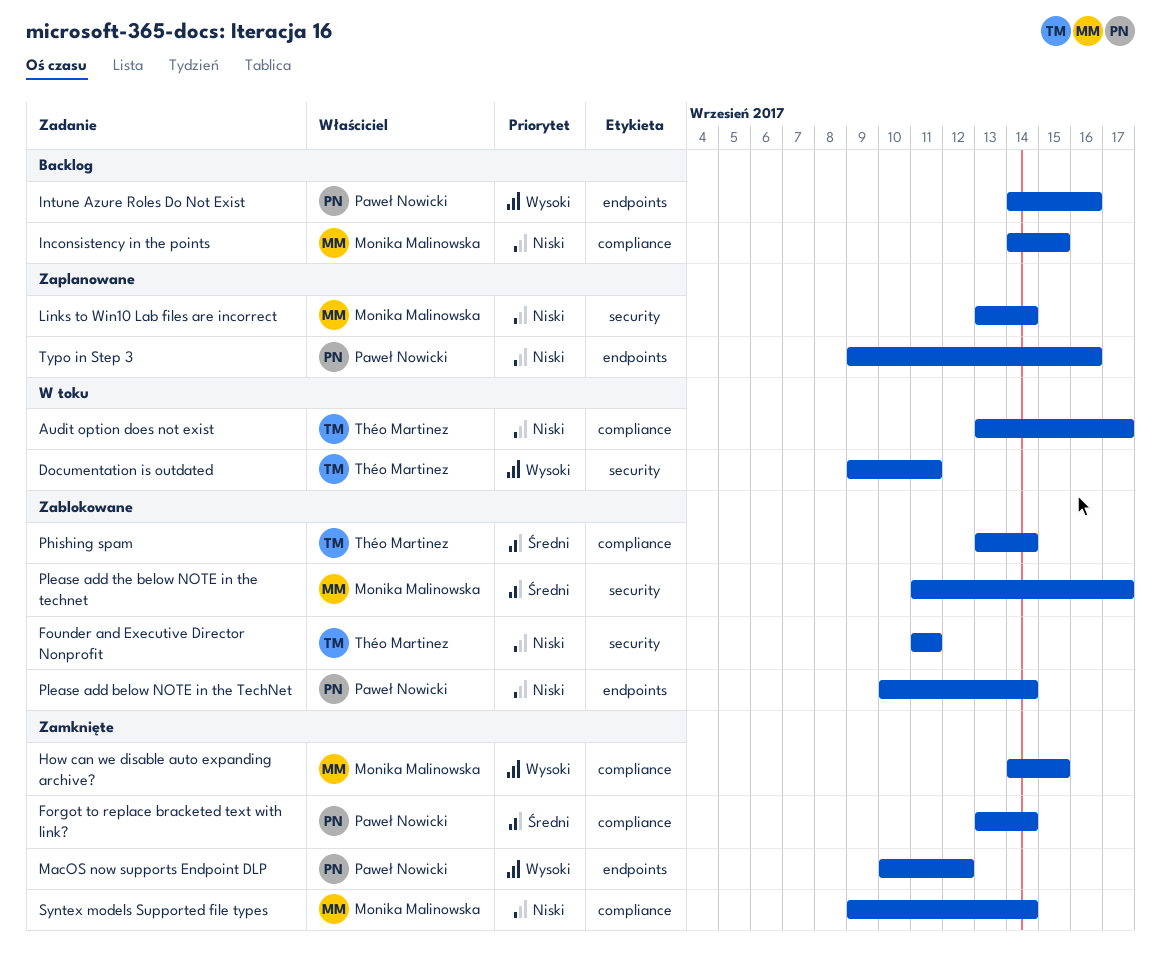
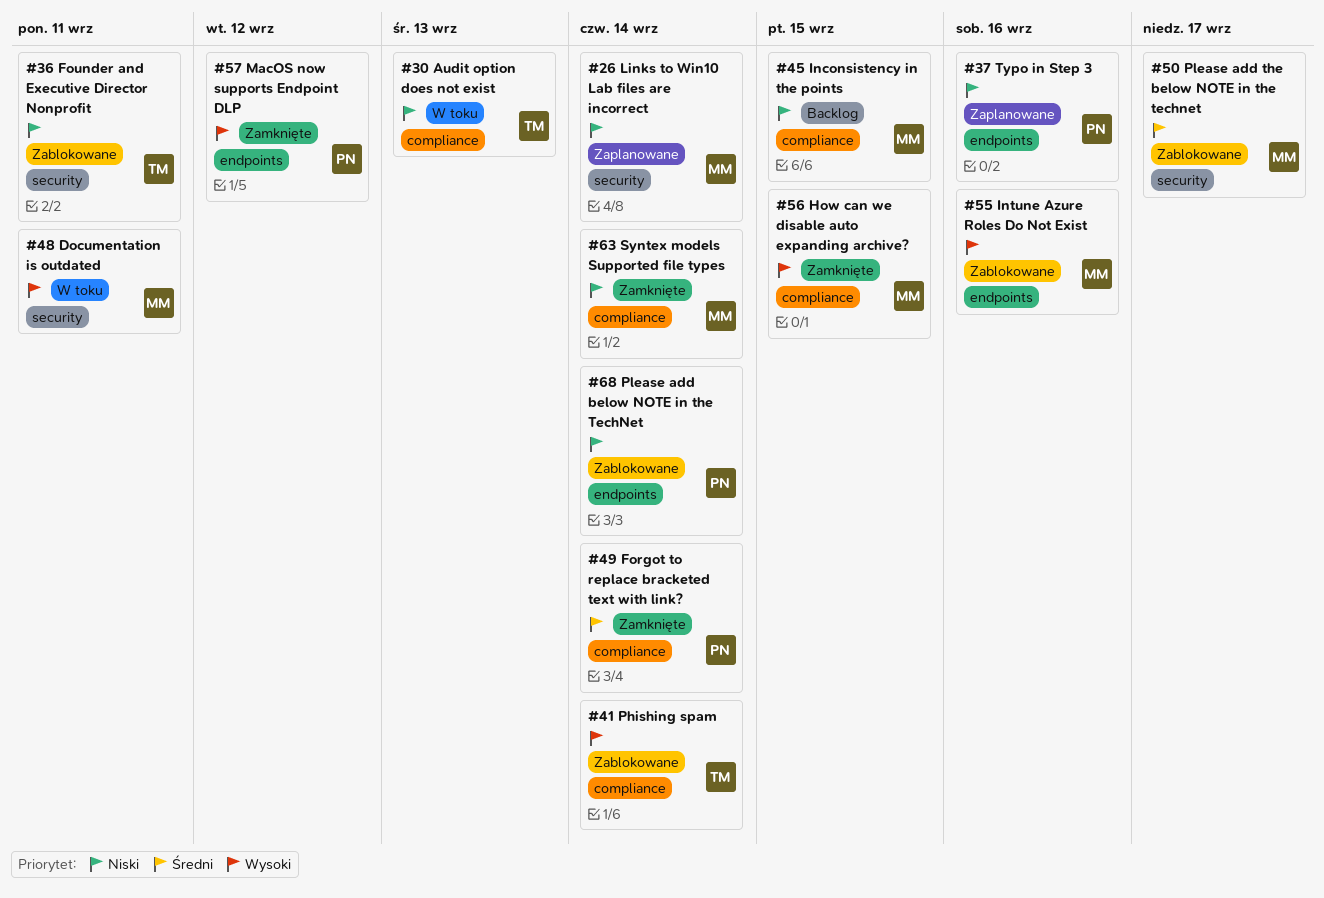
Audit option does not exist, due: Sep 17 -> Sep 13
Documentation is outdated, owner: Théo Martinez -> Monika Malinowska
Intune Azure Roles Do Not Exist, status: Backlog -> Zablokowane
Intune Azure Roles Do Not Exist, owner: Paweł Nowicki -> Monika Malinowska
Phishing spam, priority: Średni -> Wysoki

